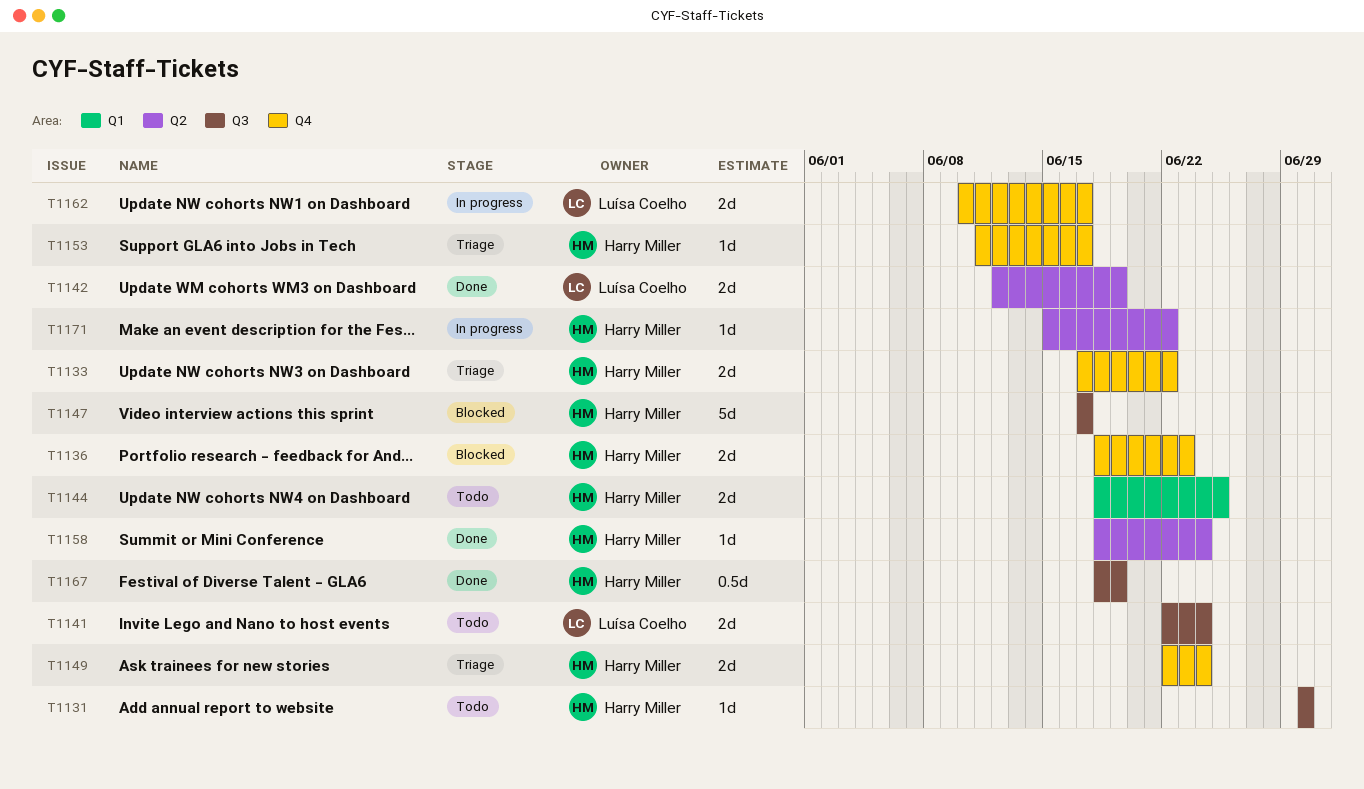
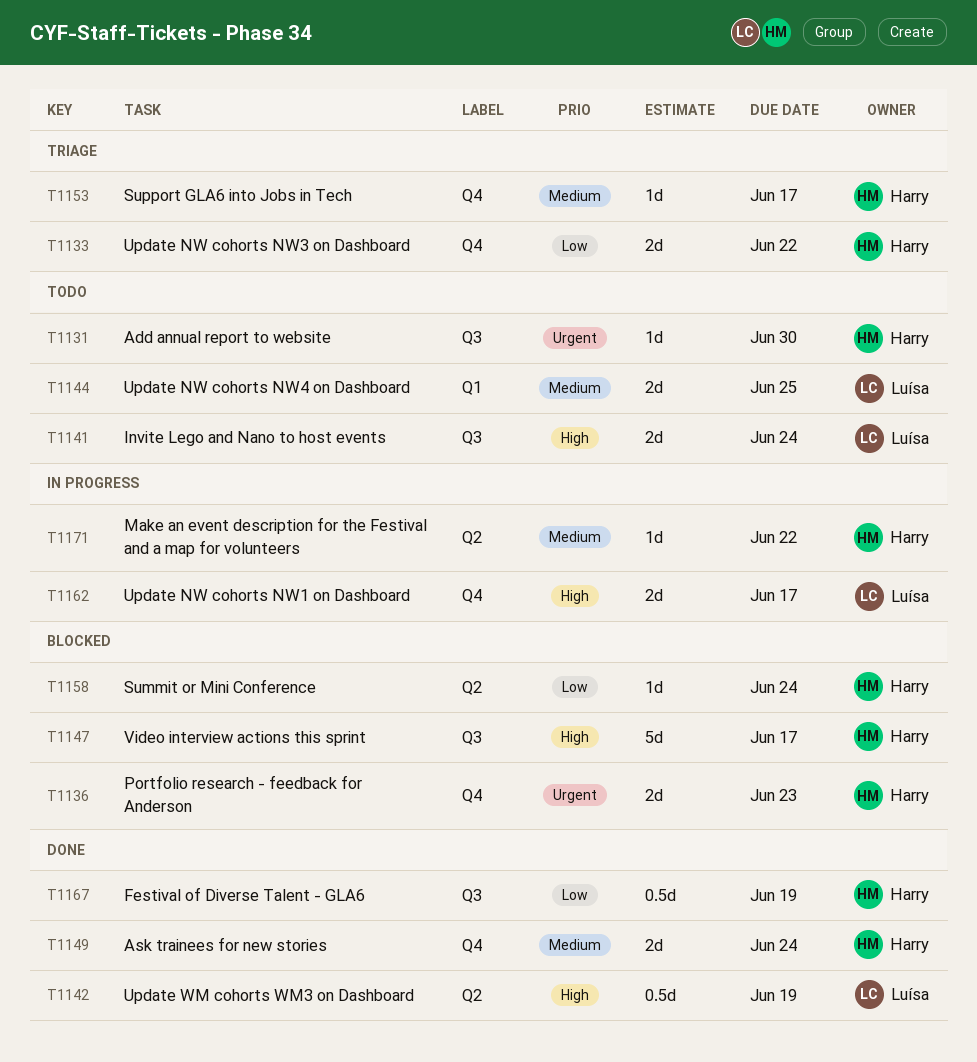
T1142, estimate: 2d -> 0.5d
T1144, owner: Harry Miller -> Luísa Coelho
T1149, status: Triage -> Done
T1158, status: Done -> Blocked

